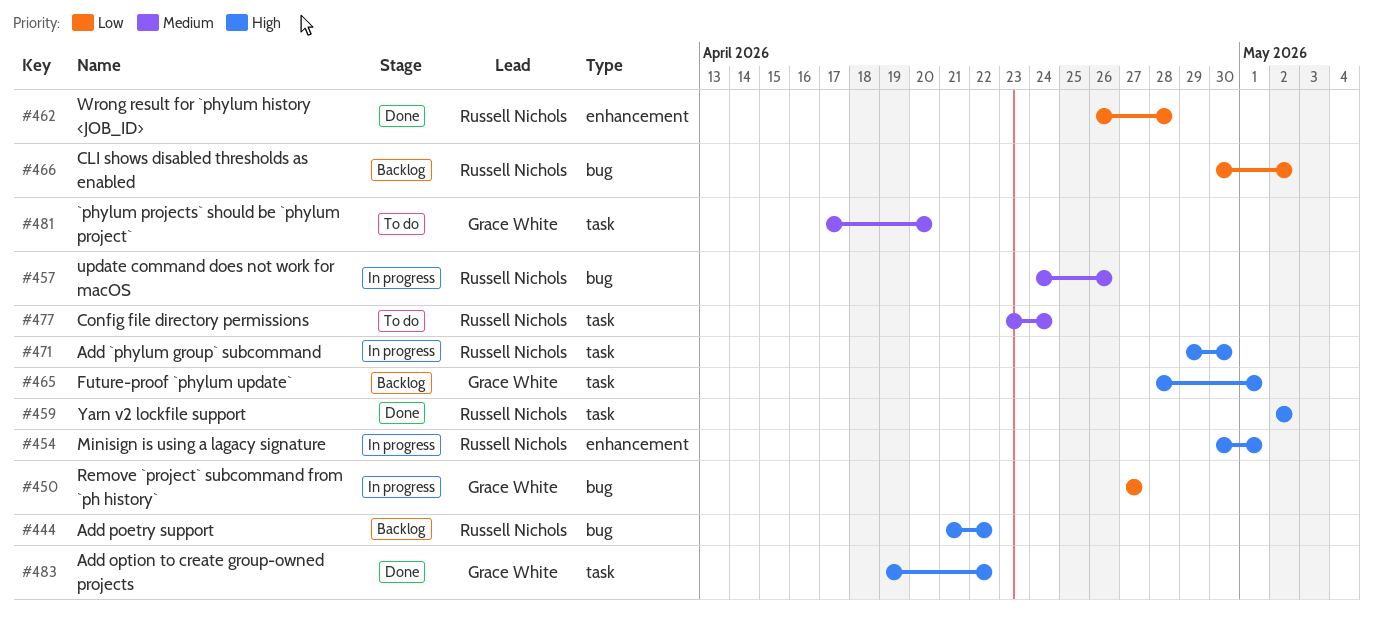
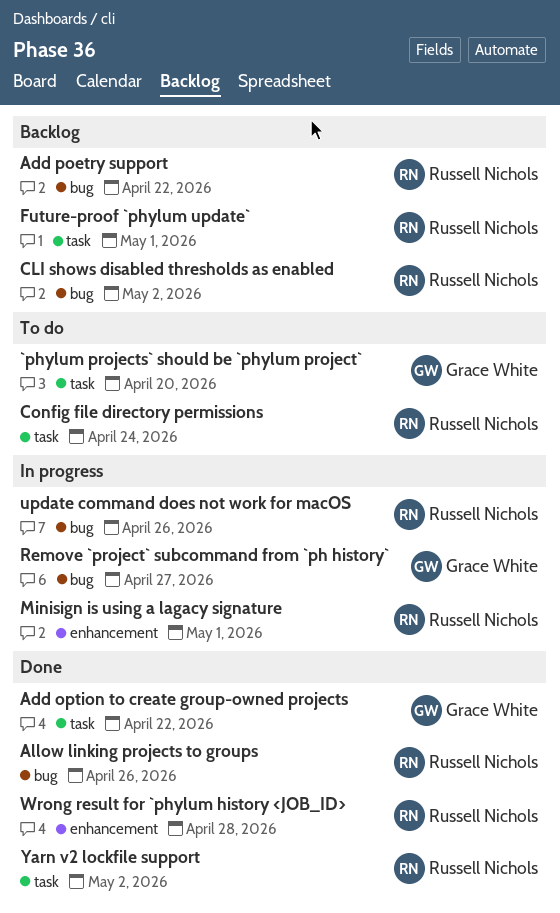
Add `phylum group` subcommand: present -> none
Allow linking projects to groups: none -> present
Future-proof `phylum update`, owner: Grace White -> Russell Nichols

